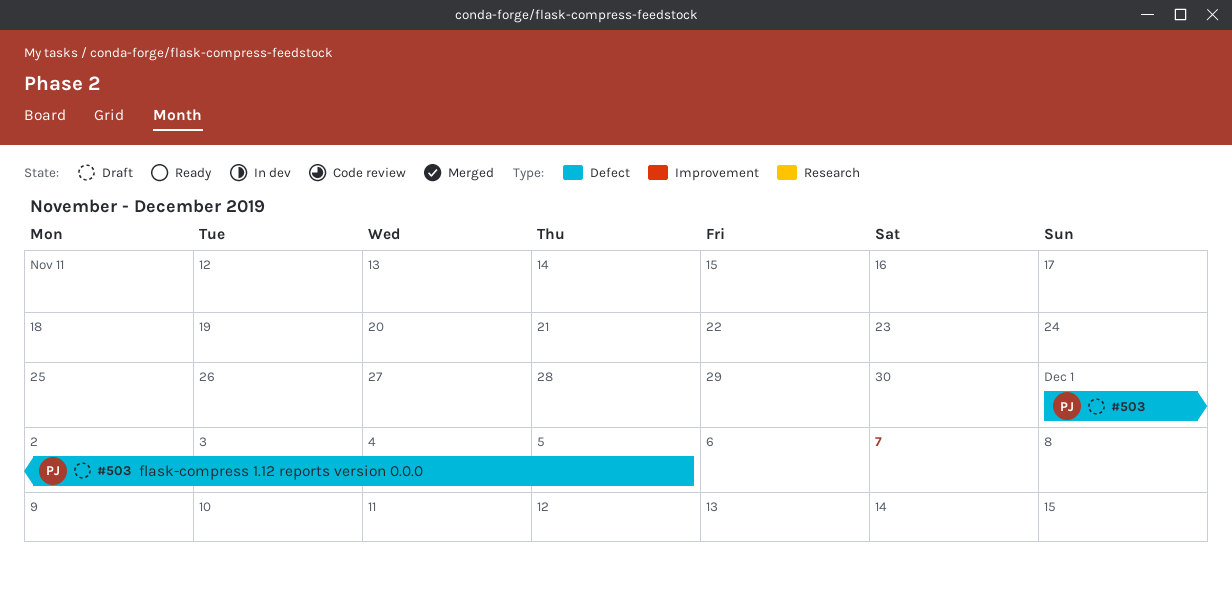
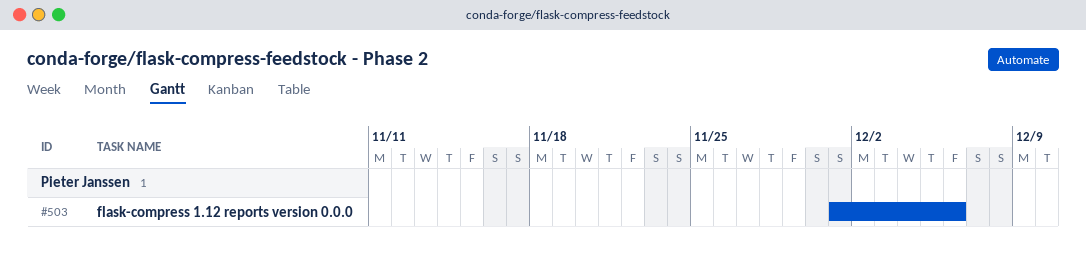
#503, due: Dec 5 -> Dec 6

